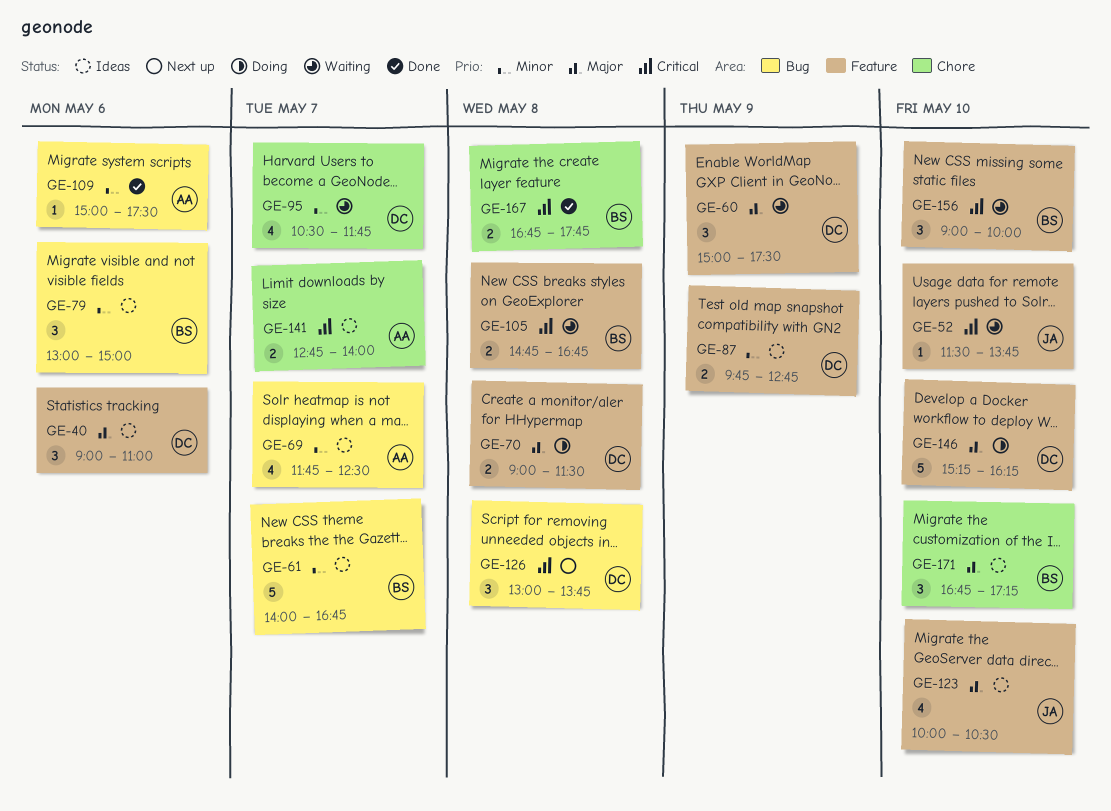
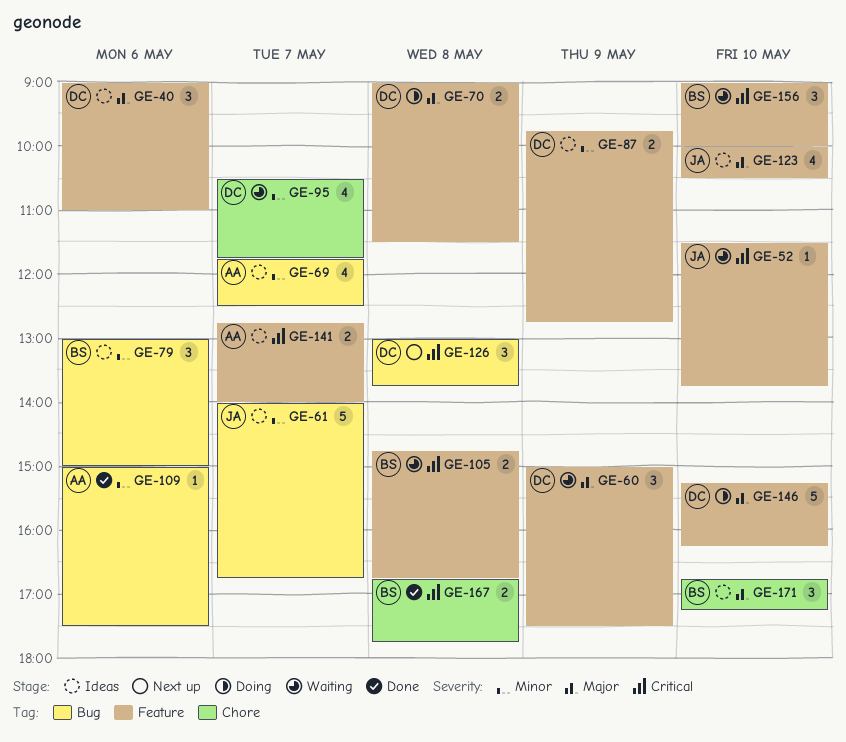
GE-61, owner: BS -> JA
GE-141, label: Chore -> Feature

